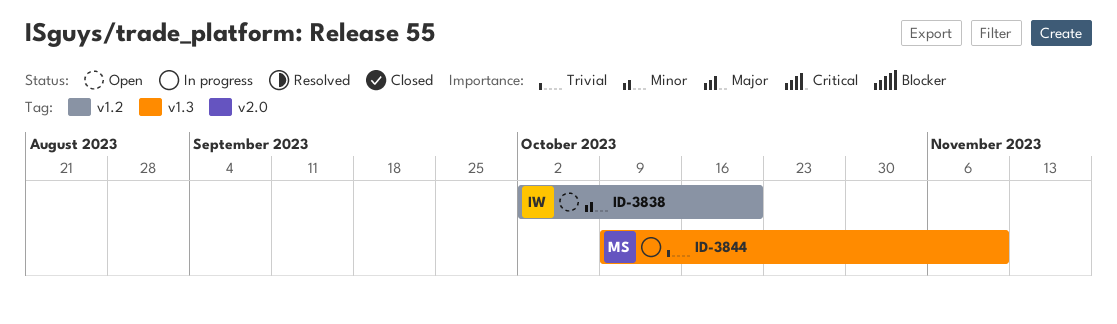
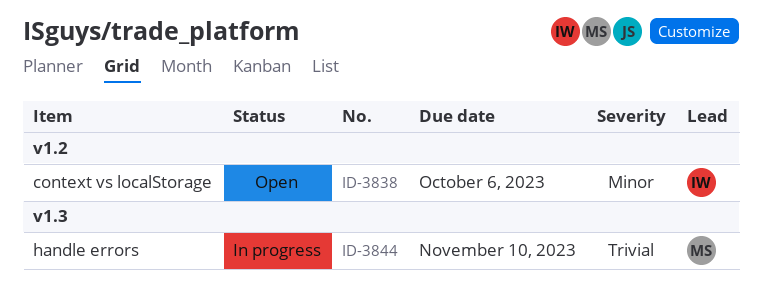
ID-3838, due: Oct 20 -> Oct 6

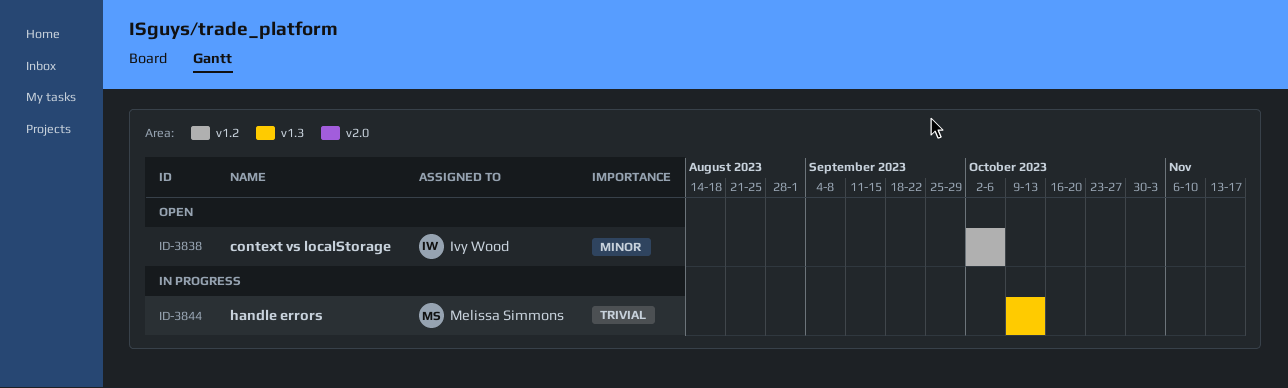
ID-3844, due: Nov 10 -> Oct 13

